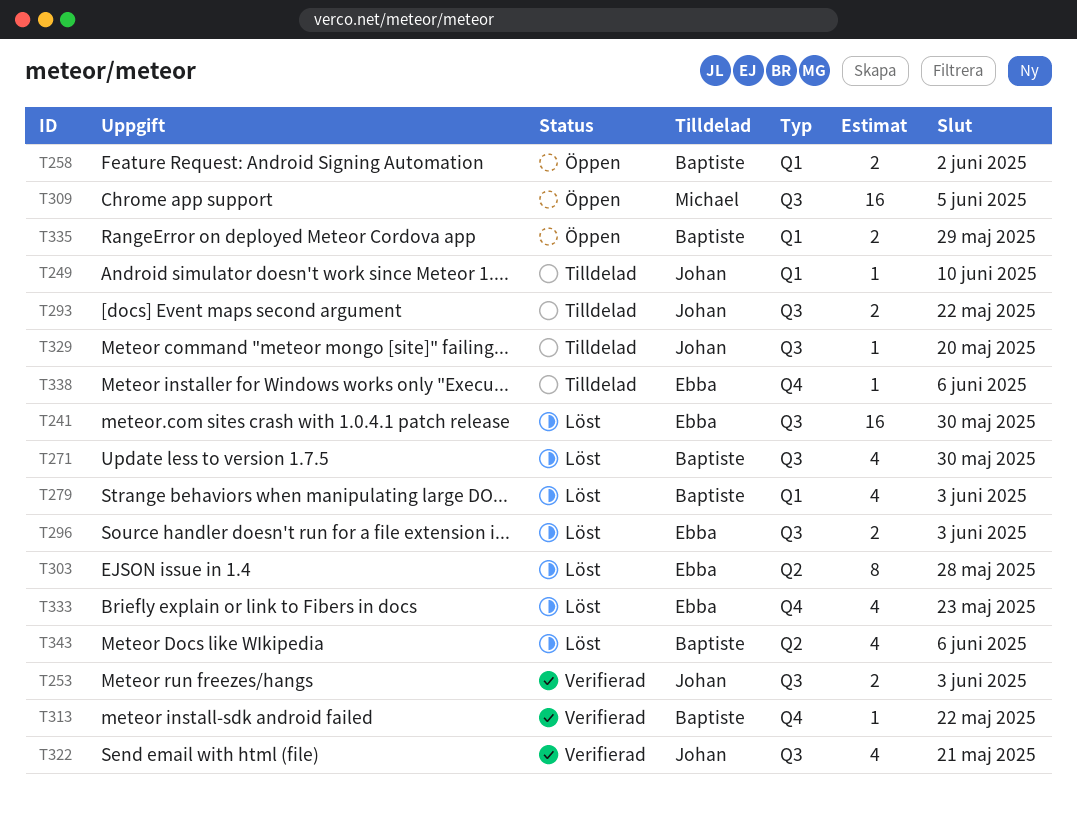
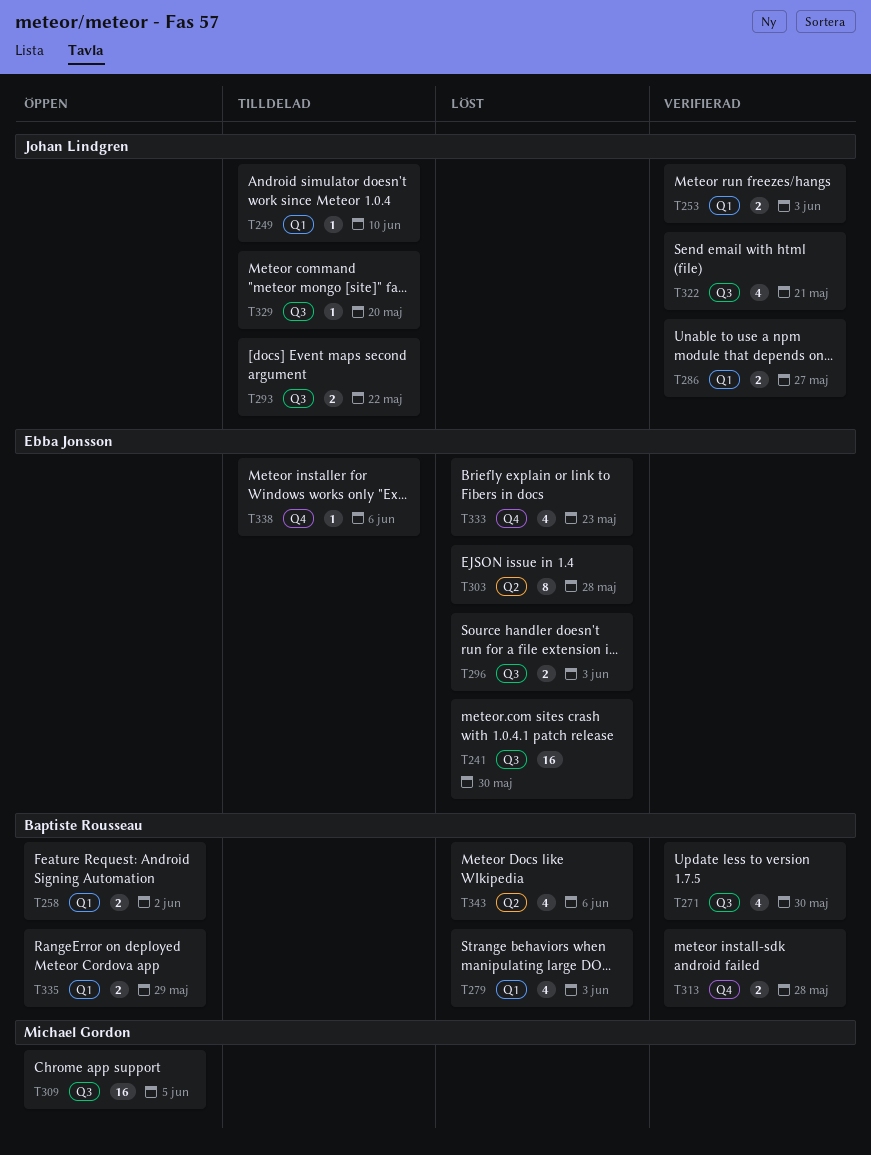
T253, label: Q3 -> Q1
T271, status: Löst -> Verifierad
T286: none -> present
T313, estimate: 1 -> 2
T313, due: May 22 -> May 28

